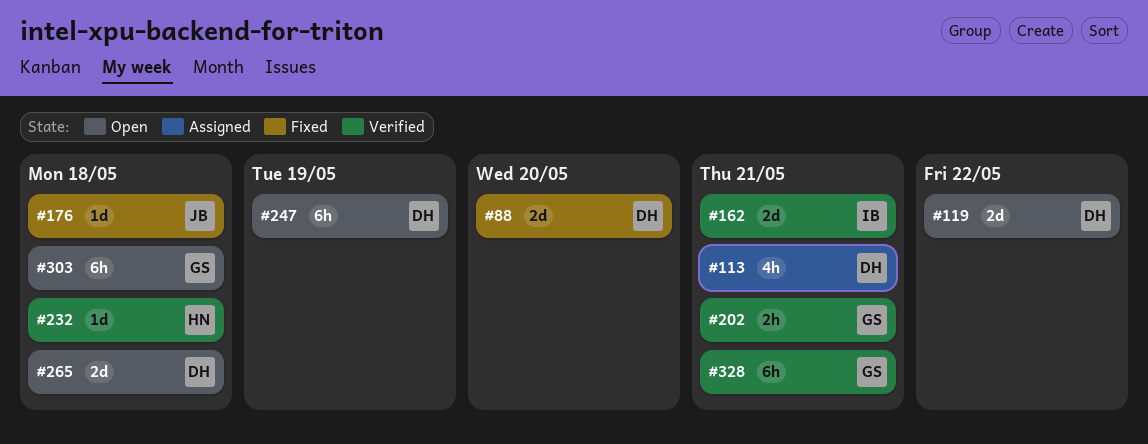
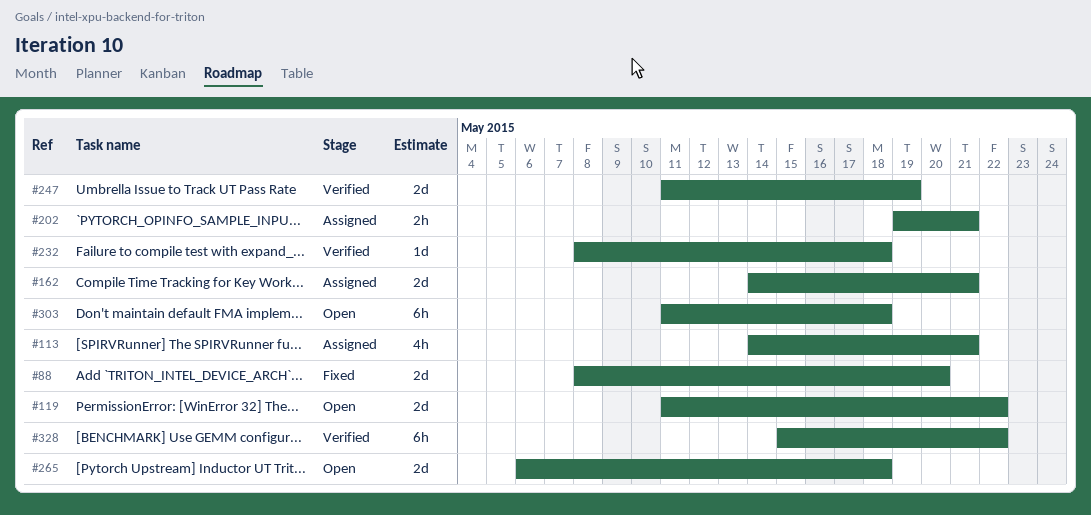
#162, status: Verified -> Assigned
#176: present -> none
#202, status: Verified -> Assigned
#247, status: Open -> Verified
#247, estimate: 6h -> 2d
#328, due: May 21 -> May 22

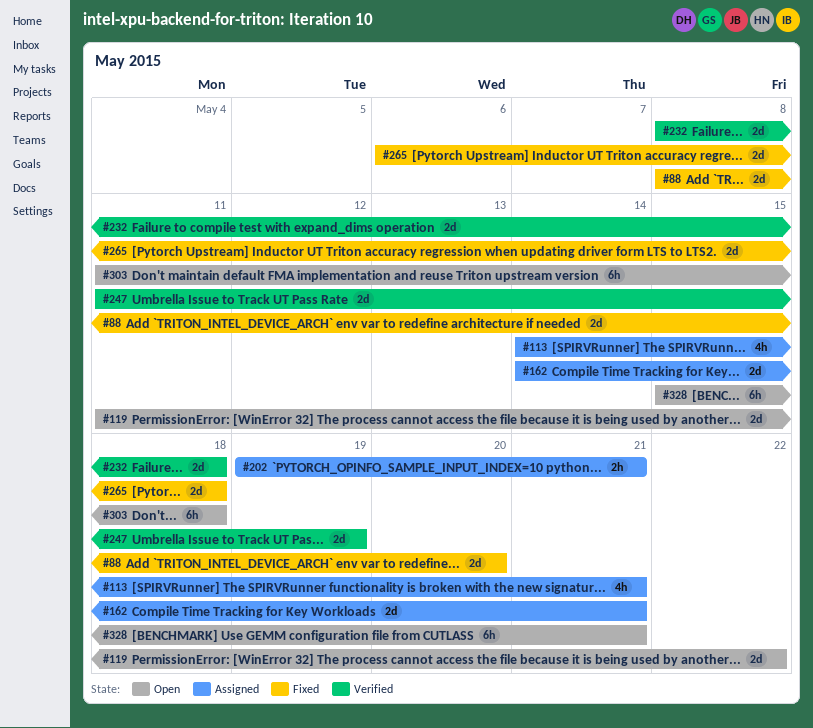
#232, estimate: 1d -> 2d
#265, status: Open -> Fixed
#328, status: Verified -> Open
#328, due: May 22 -> May 21

